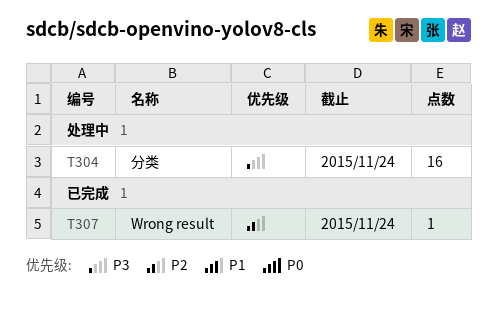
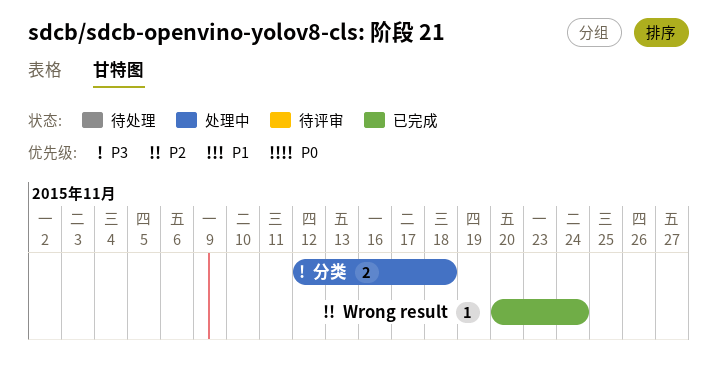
分类, estimate: 16 -> 2
分类, due: Nov 24 -> Nov 18

